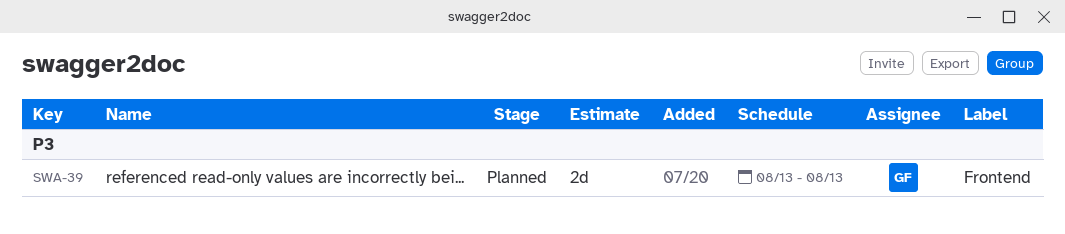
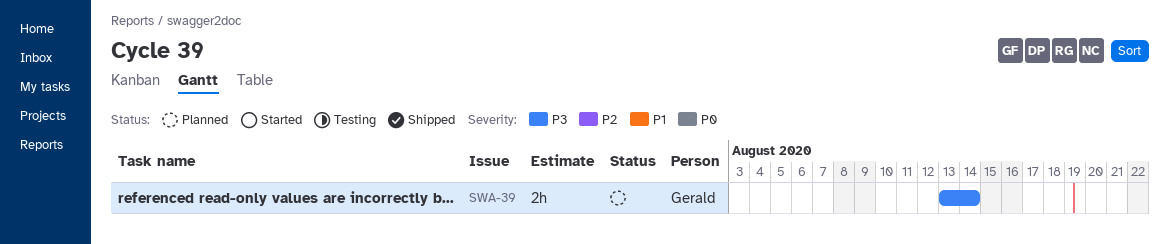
SWA-39, estimate: 2d -> 2h
SWA-39, due: Aug 13 -> Aug 14

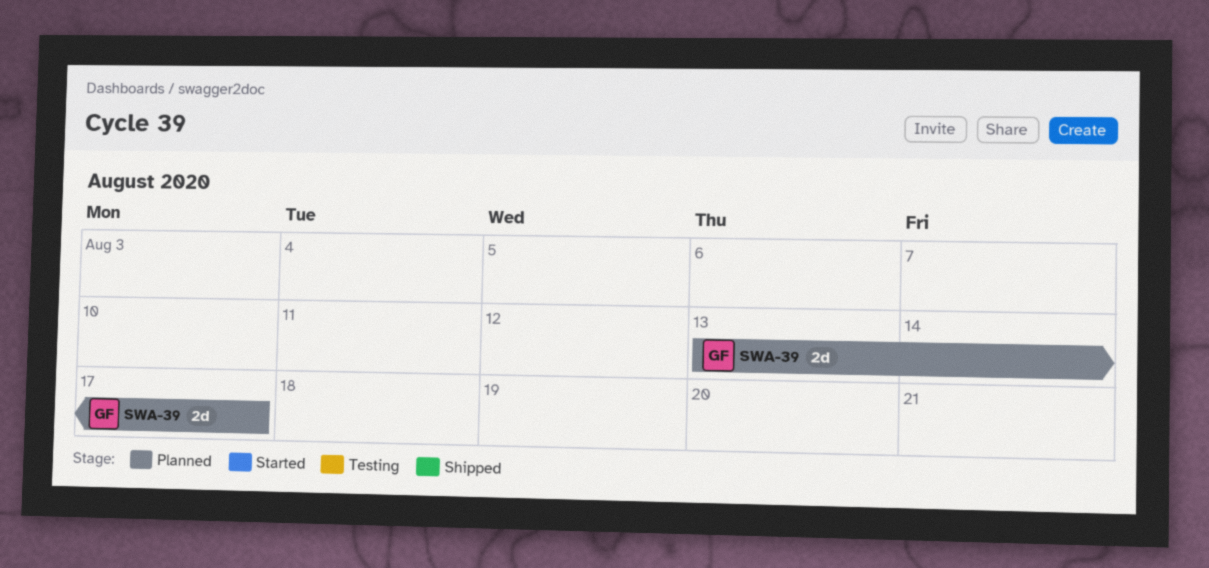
SWA-39, estimate: 2h -> 2d
SWA-39, due: Aug 14 -> Aug 17

